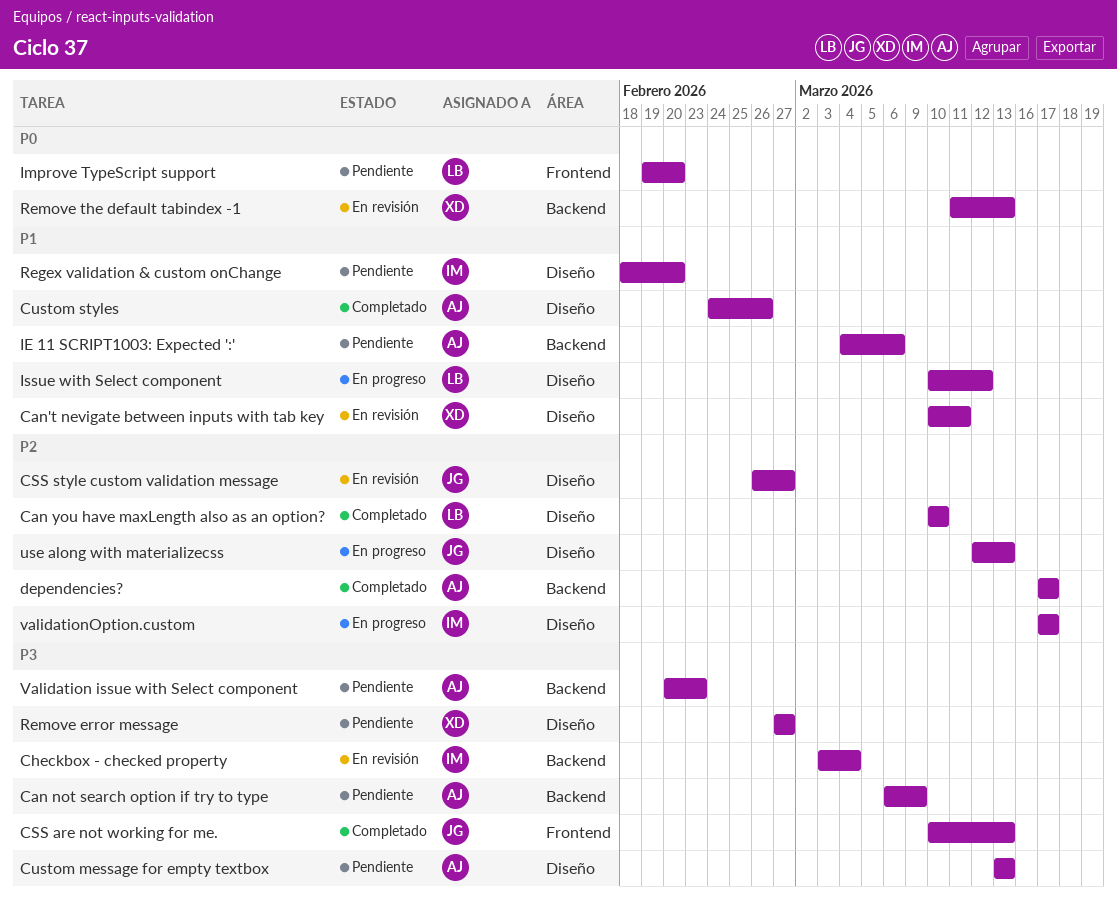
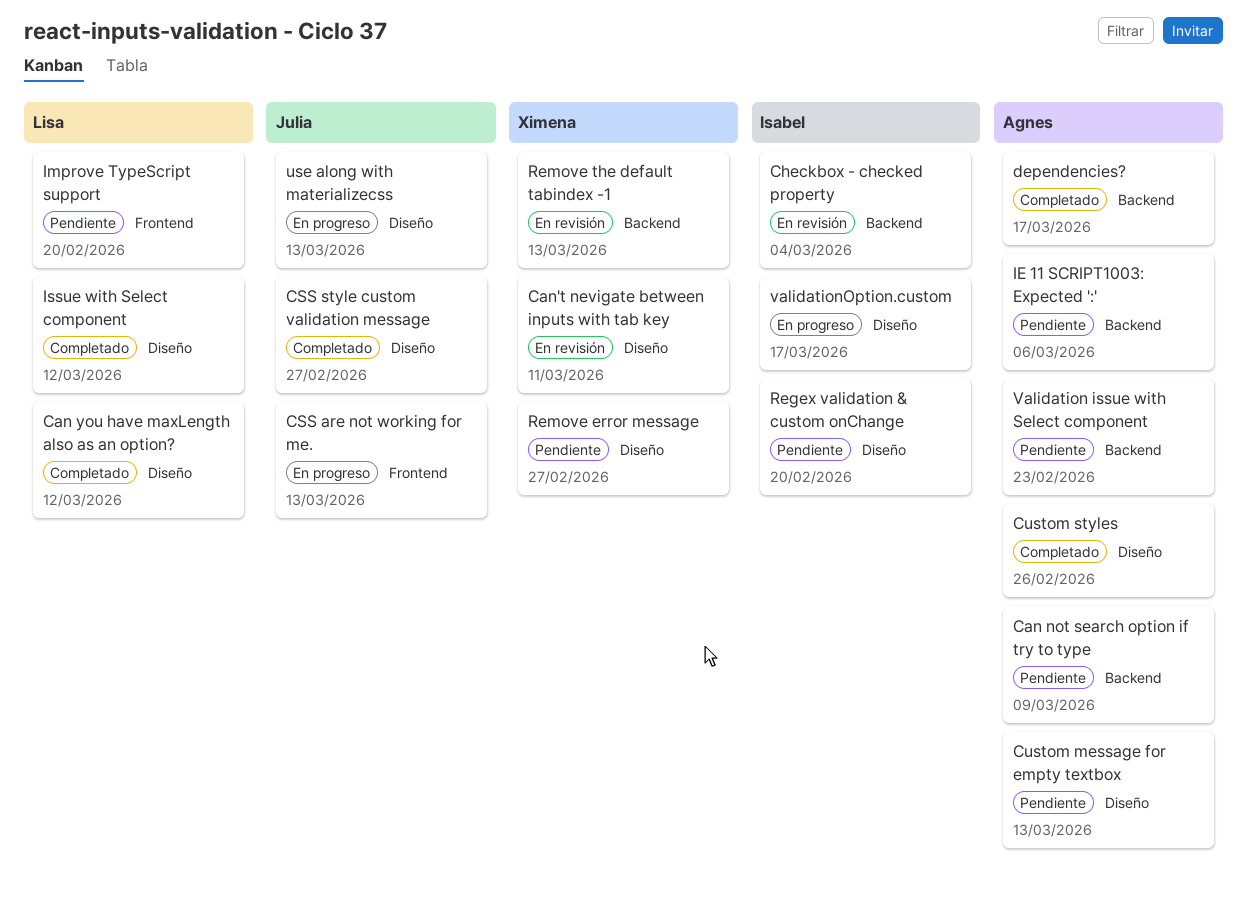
Can you have maxLength also as an option?, due: Mar 10 -> Mar 12
CSS are not working for me., status: Completado -> En progreso
CSS style custom validation message, status: En revisión -> Completado
Issue with Select component, status: En progreso -> Completado

